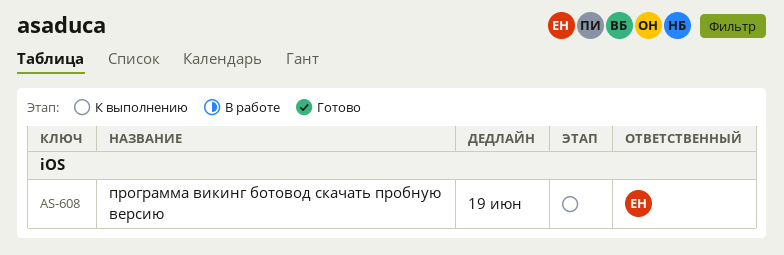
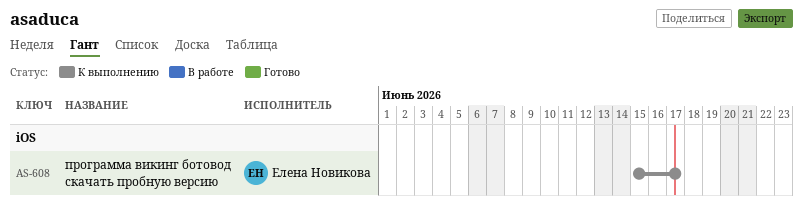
AS-608, due: Jun 19 -> Jun 17

